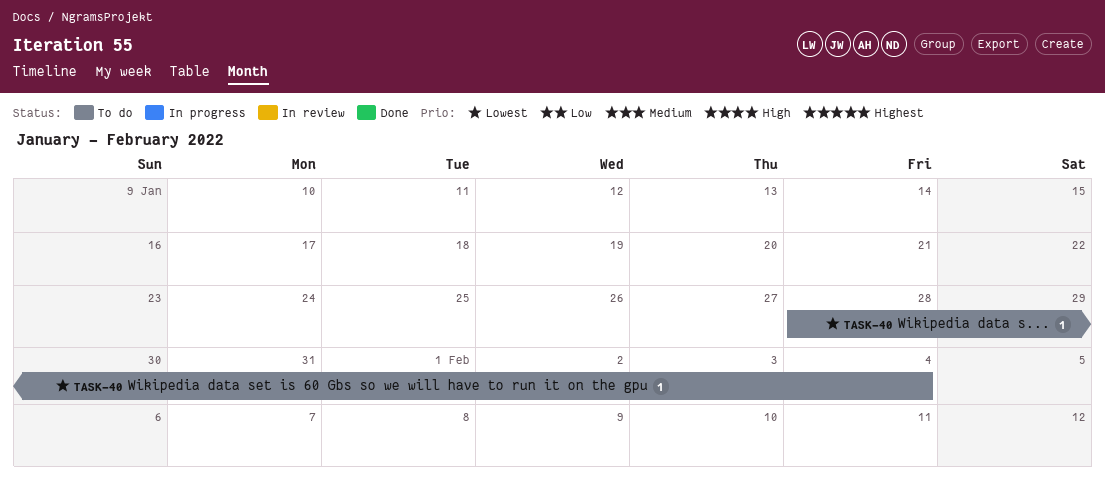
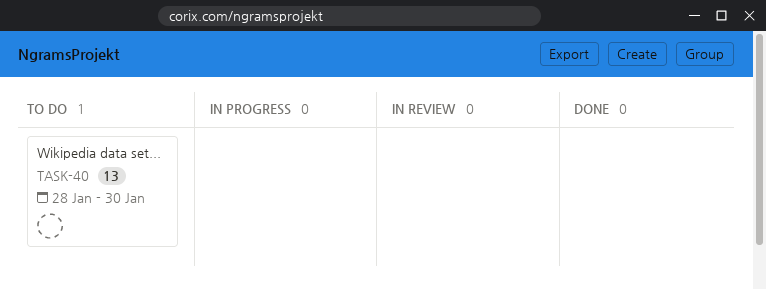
TASK-40, estimate: 1 -> 13
TASK-40, due: Feb 4 -> Jan 30

